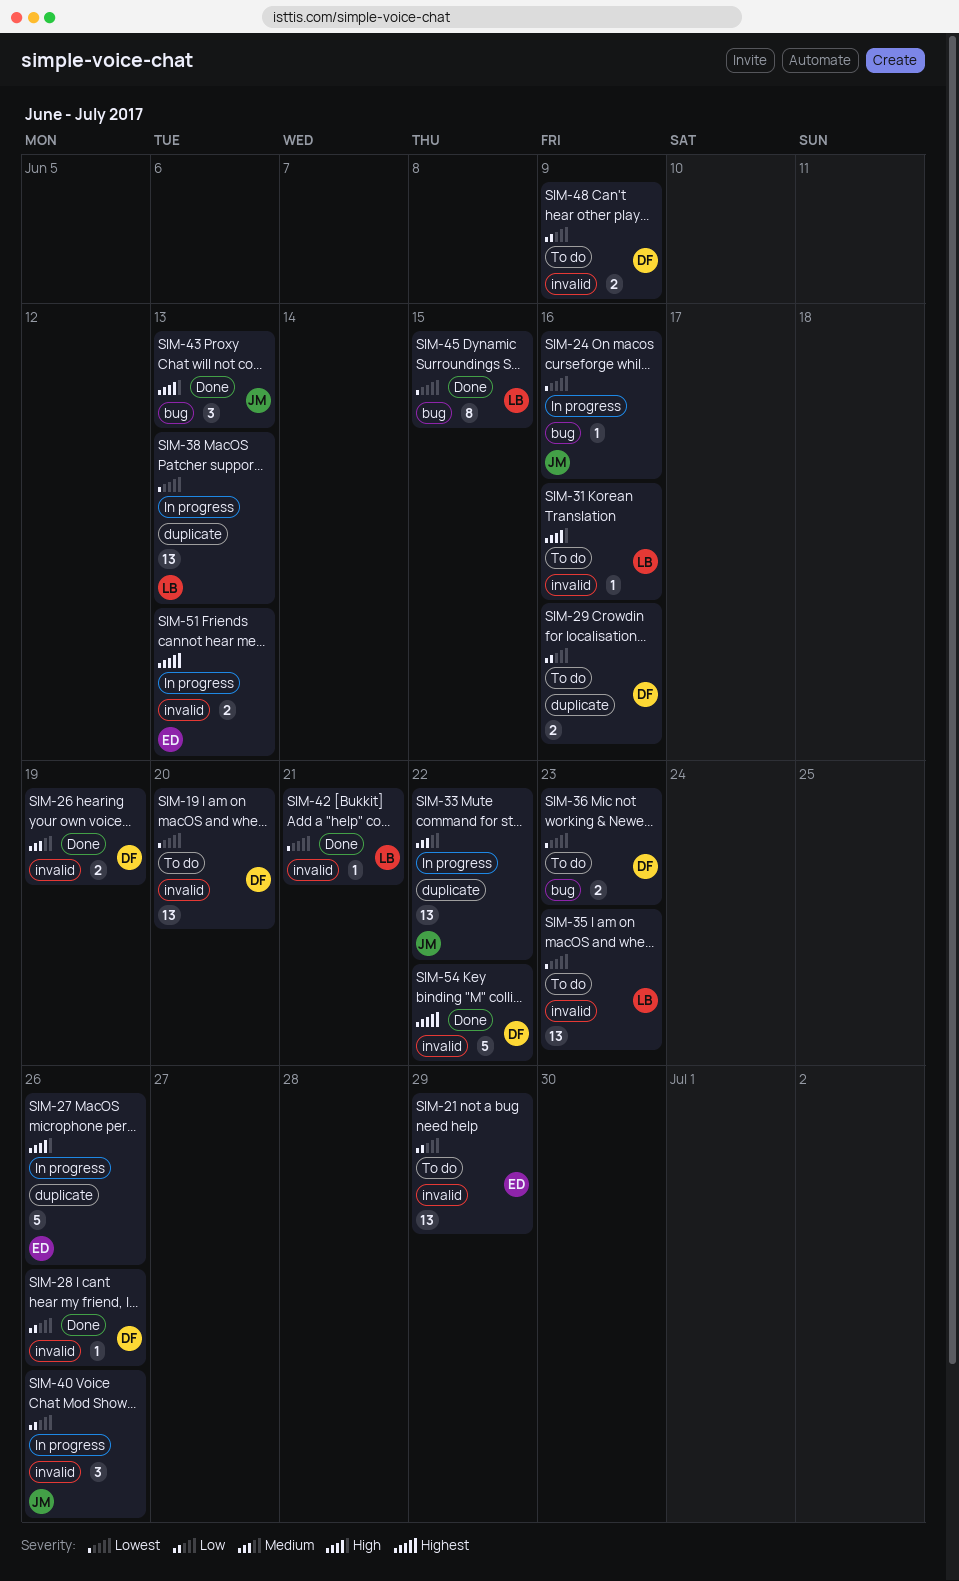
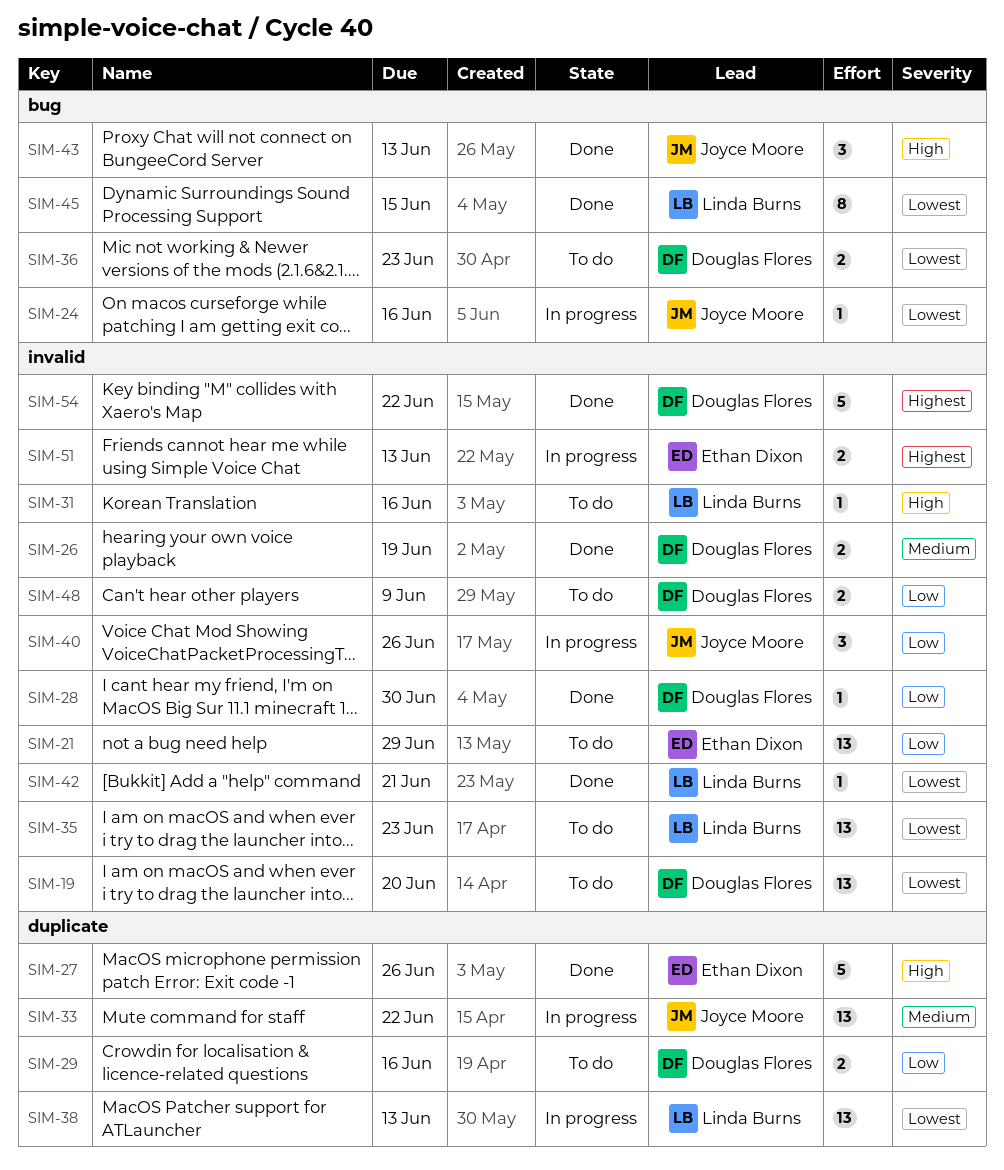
SIM-27, status: In progress -> Done
SIM-28, due: Jun 26 -> Jun 30

